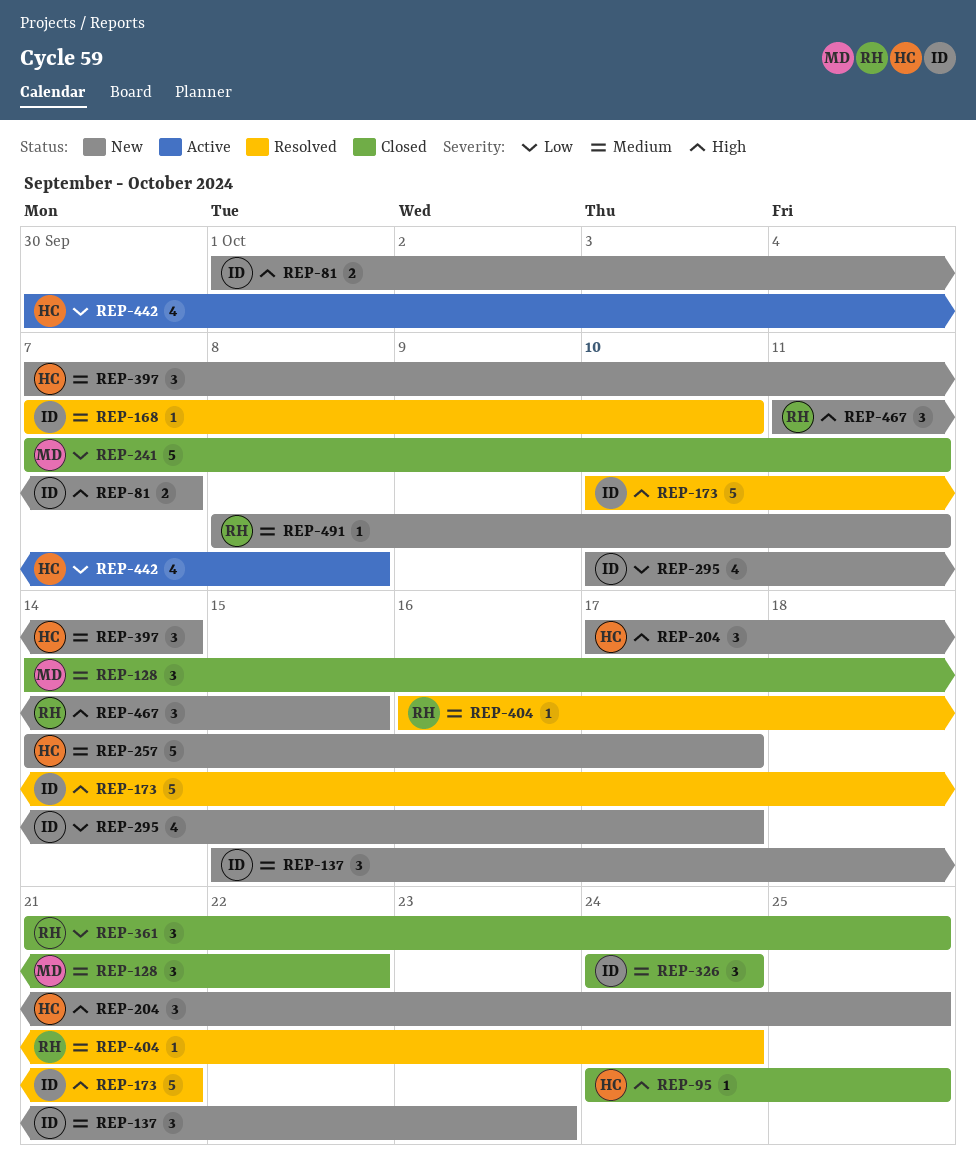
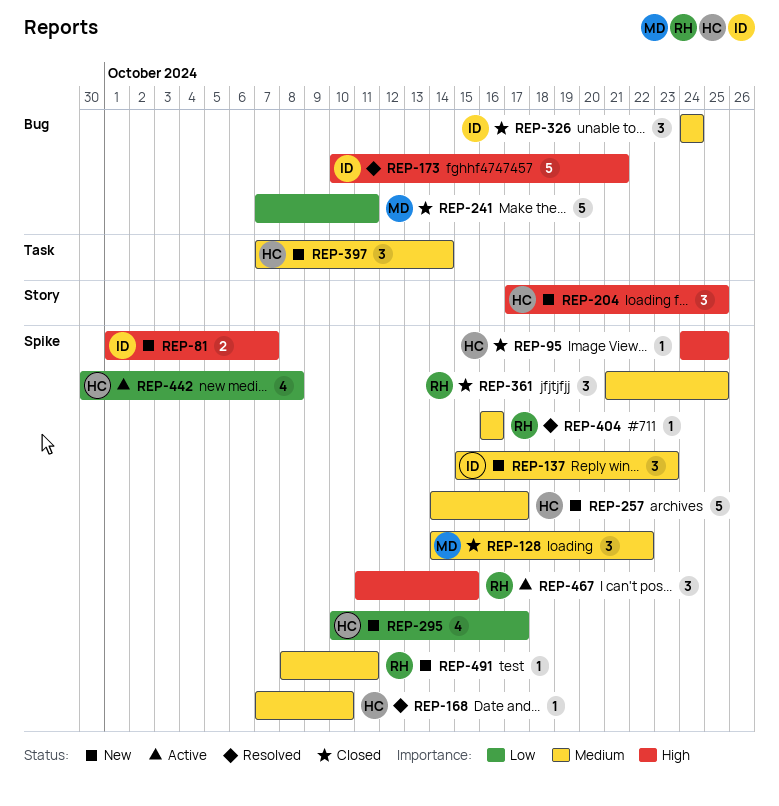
REP-168, owner: ID -> HC
REP-295, owner: ID -> HC
REP-361, priority: Low -> Medium
REP-404, due: Oct 24 -> Oct 16
REP-467, status: New -> Active

